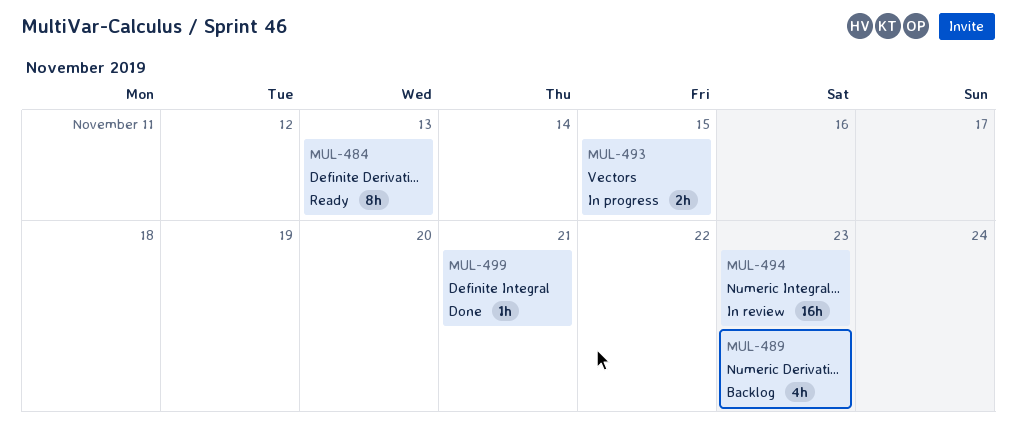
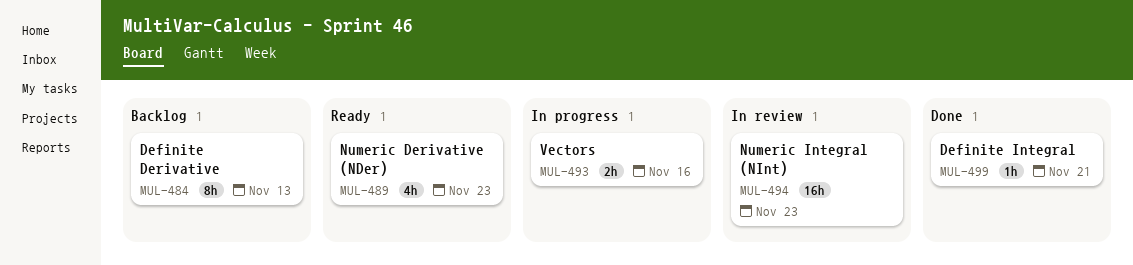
MUL-484, status: Ready -> Backlog
MUL-489, status: Backlog -> Ready
MUL-493, due: Nov 15 -> Nov 16

